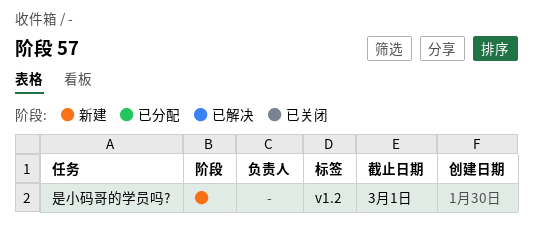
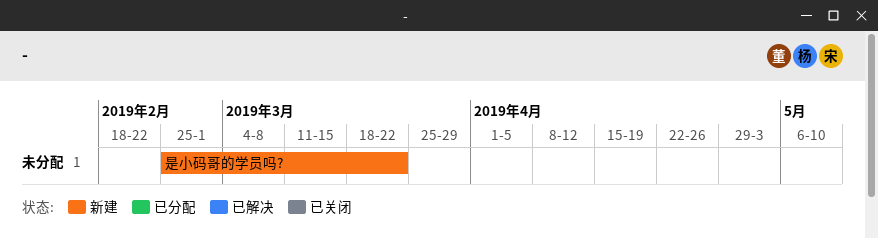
是小码哥的学员吗?, due: Mar 1 -> Mar 22

